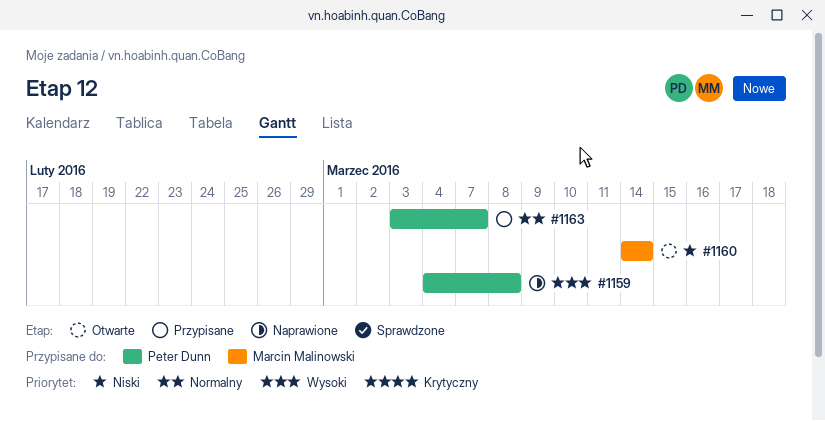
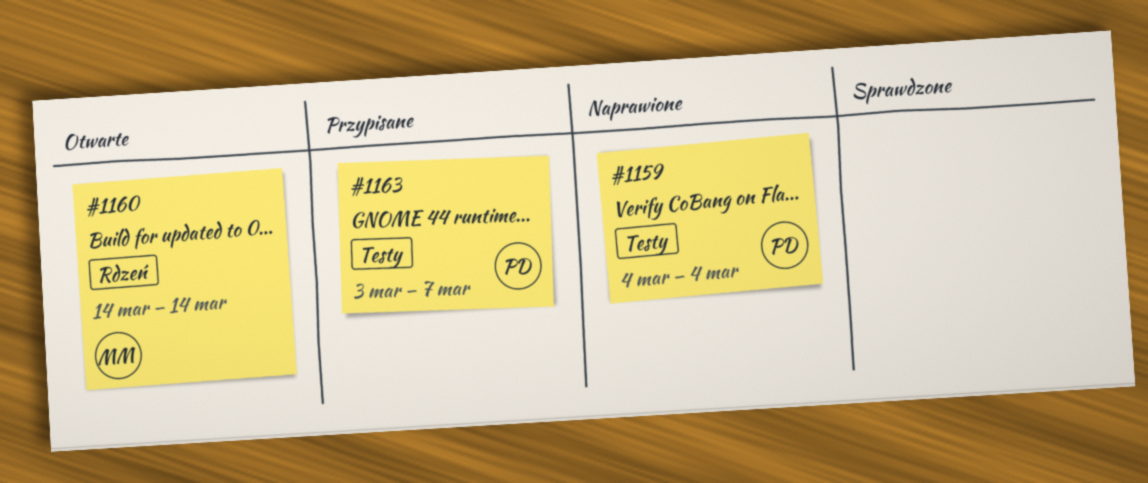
#1159, due: Mar 8 -> Mar 4

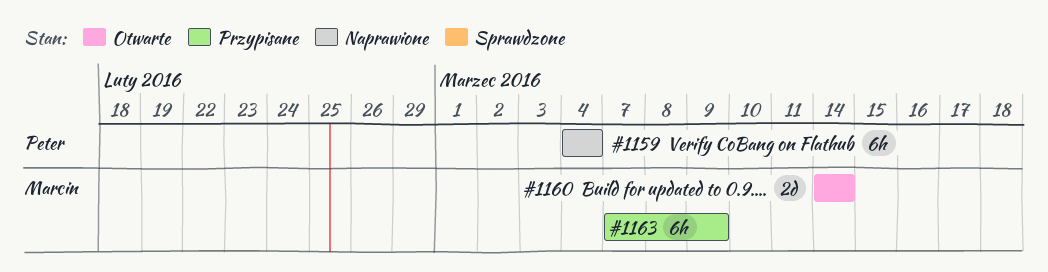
#1163, owner: Peter -> Marcin
#1163, start: Mar 3 -> Mar 7
#1163, due: Mar 7 -> Mar 9

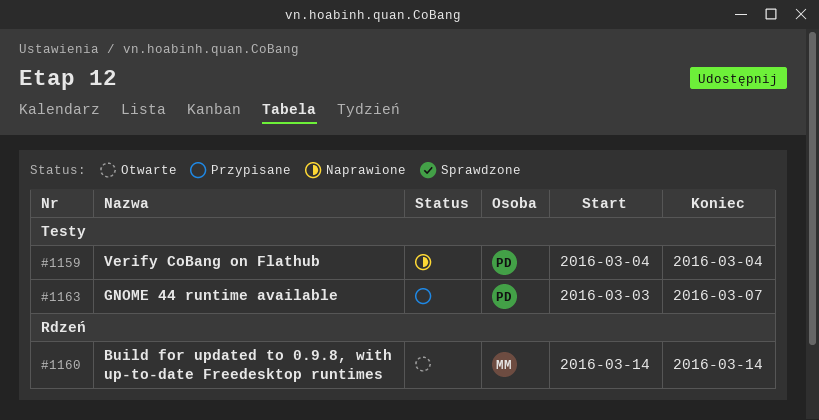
#1163, owner: Marcin -> Peter
#1163, start: Mar 7 -> Mar 3
#1163, due: Mar 9 -> Mar 7

